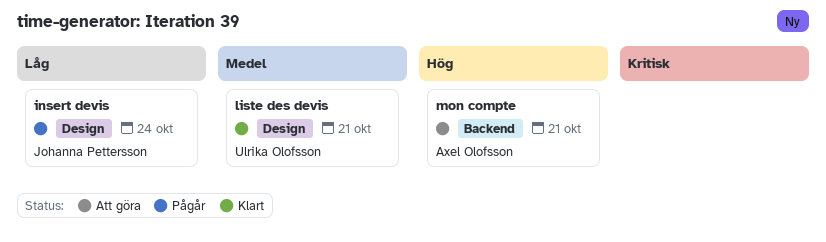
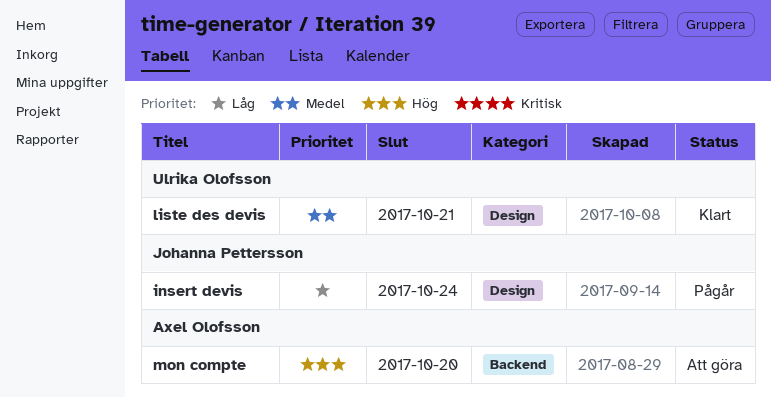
mon compte, due: Oct 21 -> Oct 20

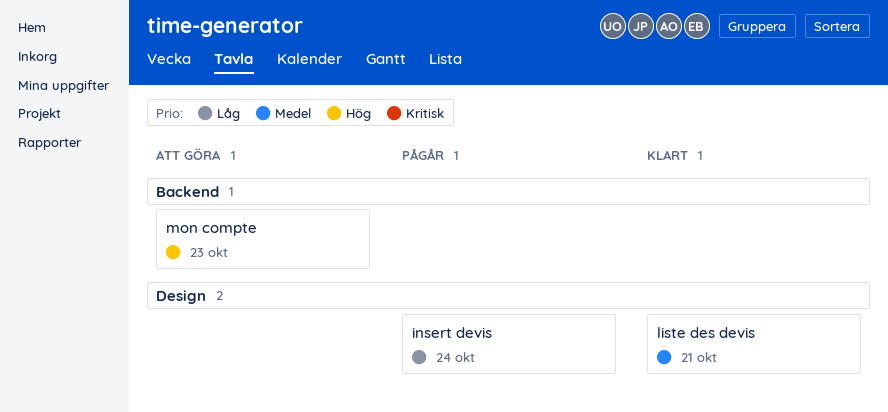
mon compte, due: Oct 20 -> Oct 23

